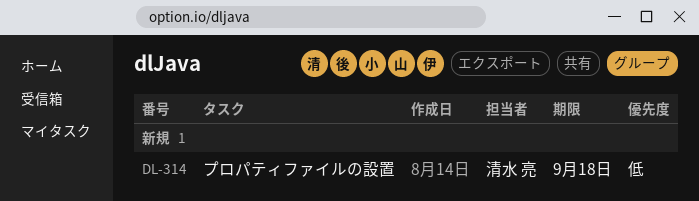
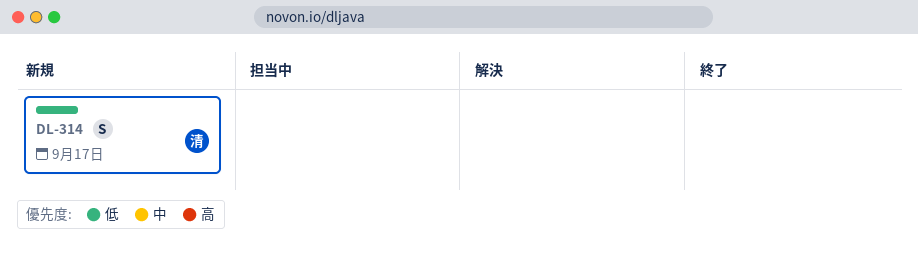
DL-314, due: Sep 18 -> Sep 17

